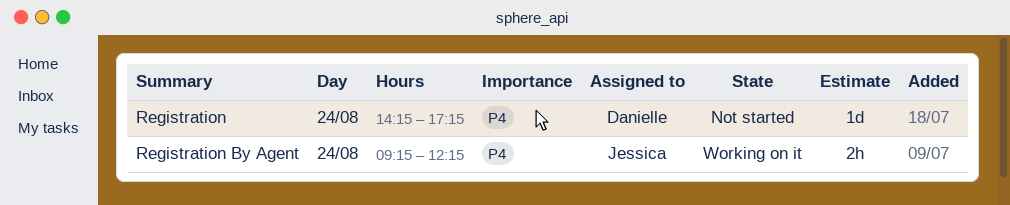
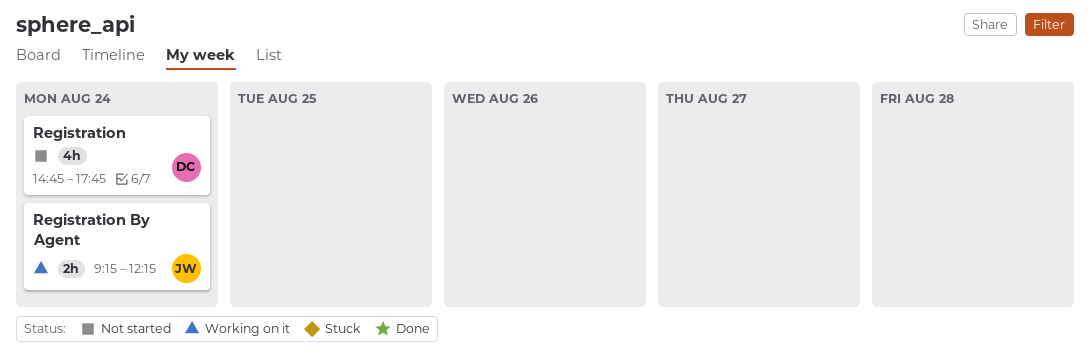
Registration, estimate: 1d -> 4h
Registration, begins: 14:15 -> 14:45
Registration, ends: 17:15 -> 17:45

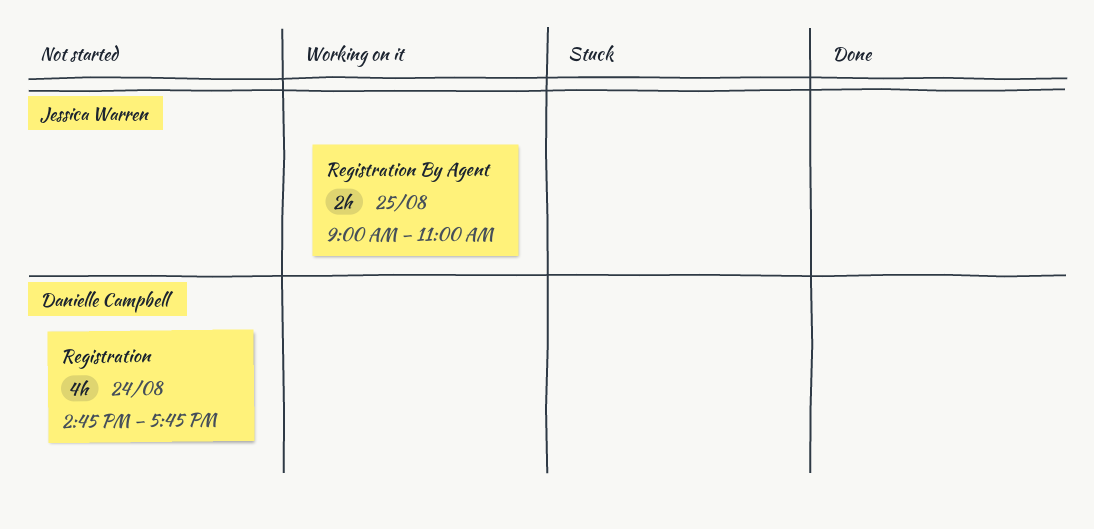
Registration By Agent, day: Aug 24 -> Aug 25
Registration By Agent, begins: 09:15 -> 09:00
Registration By Agent, ends: 12:15 -> 11:00

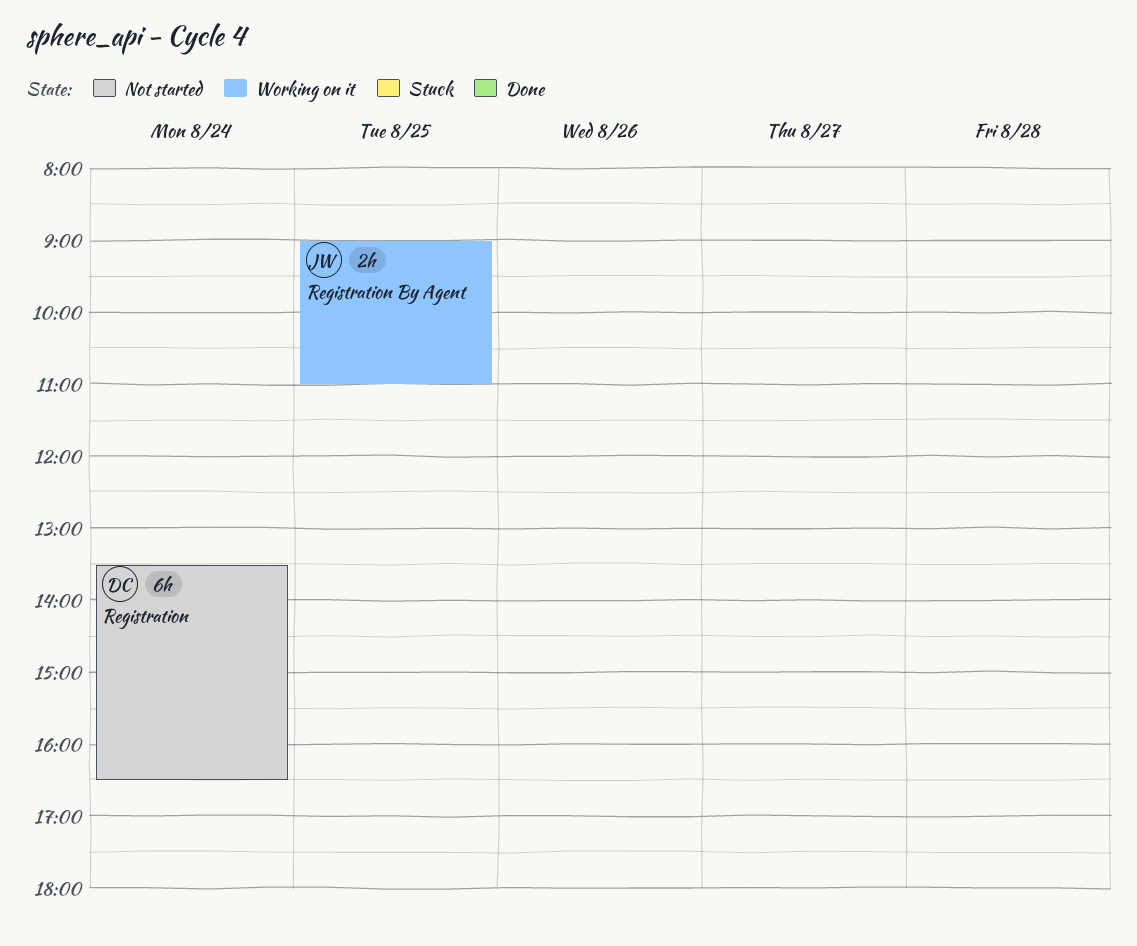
Registration, estimate: 4h -> 6h
Registration, begins: 14:45 -> 13:30
Registration, ends: 17:45 -> 16:30

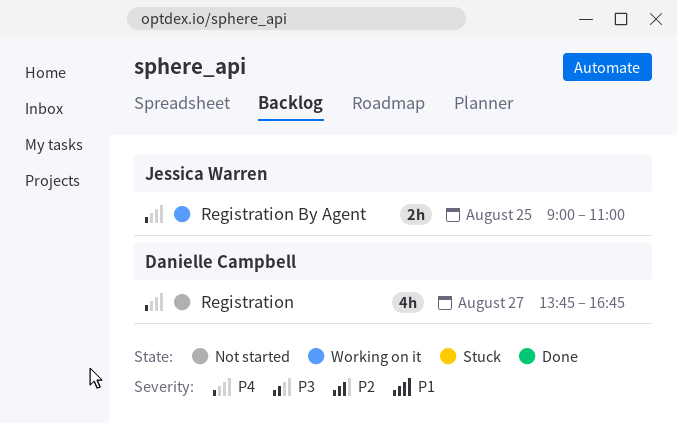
Registration, estimate: 6h -> 4h
Registration, day: Aug 24 -> Aug 27
Registration, begins: 13:30 -> 13:45
Registration, ends: 16:30 -> 16:45

